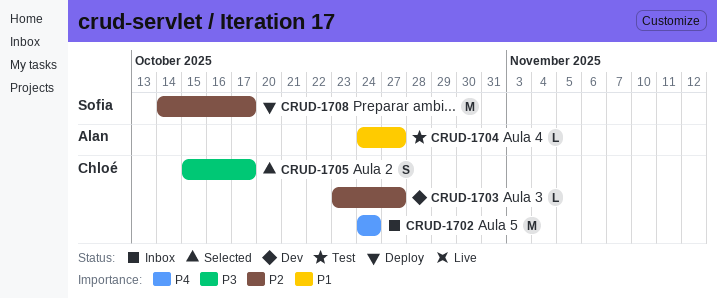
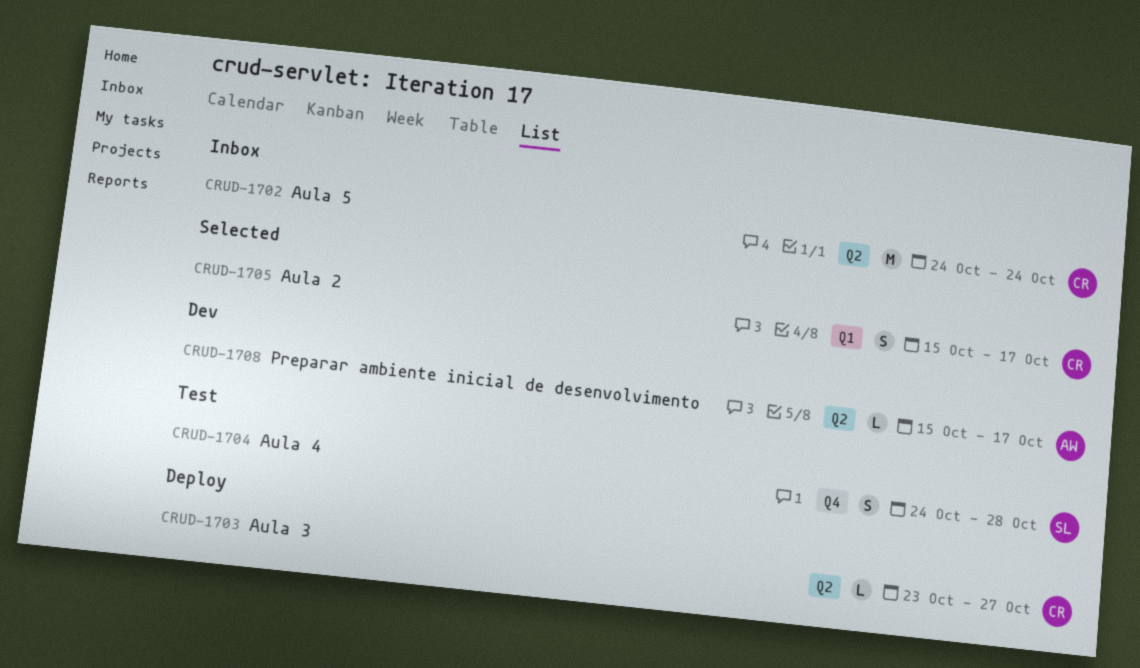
CRUD-1703, status: Dev -> Deploy
CRUD-1704, owner: Alan -> Sofia
CRUD-1704, estimate: L -> S
CRUD-1704, due: Oct 27 -> Oct 28
CRUD-1708, status: Deploy -> Dev
CRUD-1708, owner: Sofia -> Alan
CRUD-1708, estimate: M -> L
CRUD-1708, start: Oct 14 -> Oct 15

